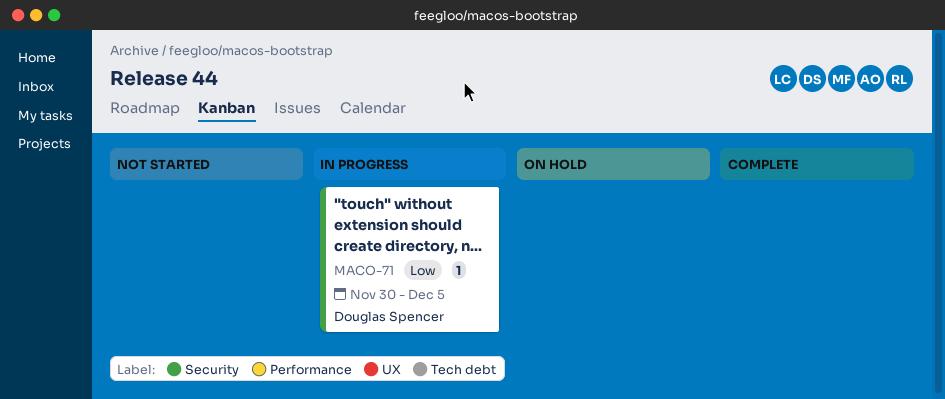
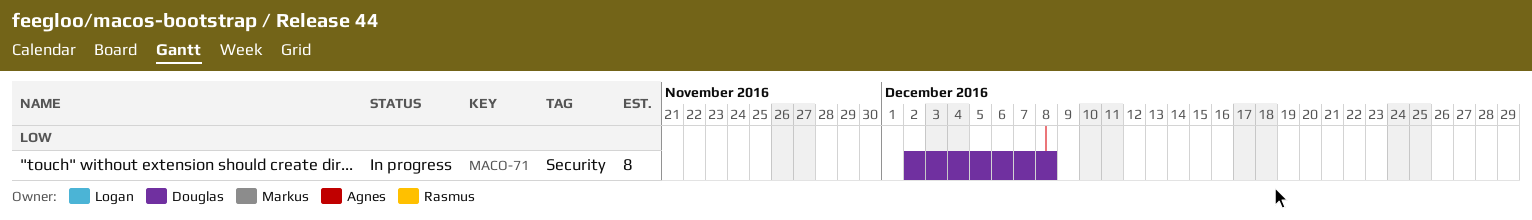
MACO-71, estimate: 1 -> 8
MACO-71, start: Nov 30 -> Dec 2
MACO-71, due: Dec 5 -> Dec 8

